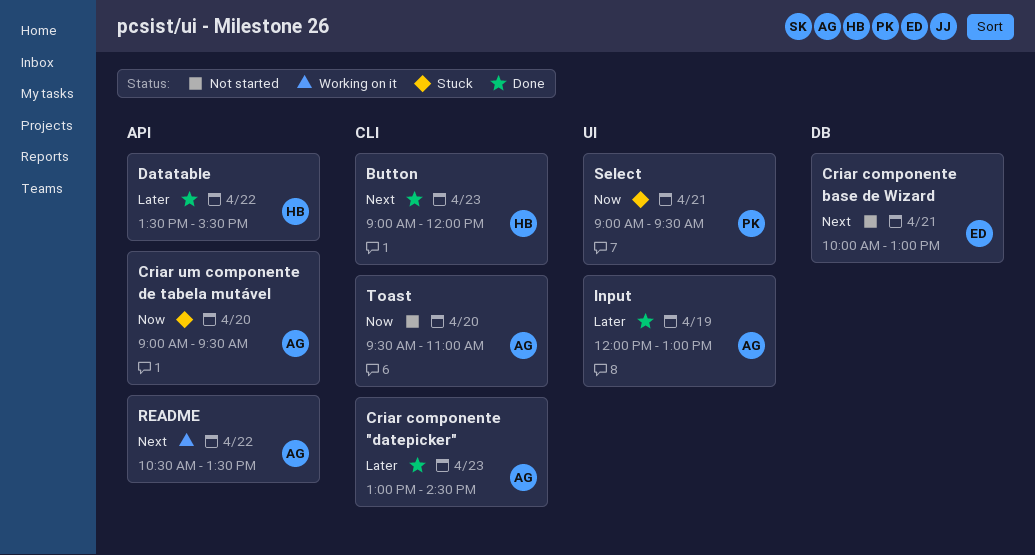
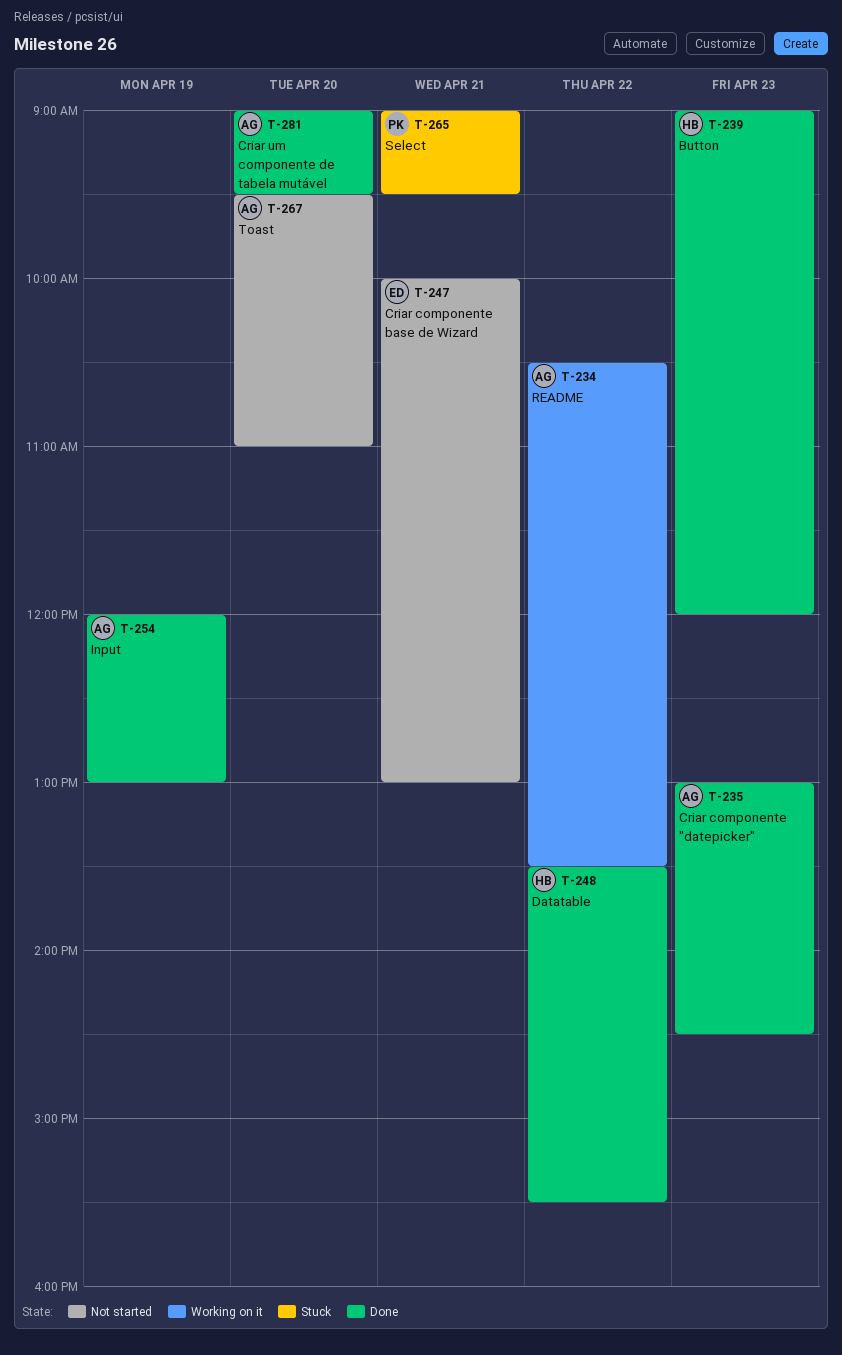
Criar um componente de tabela mutável, status: Stuck -> Done

